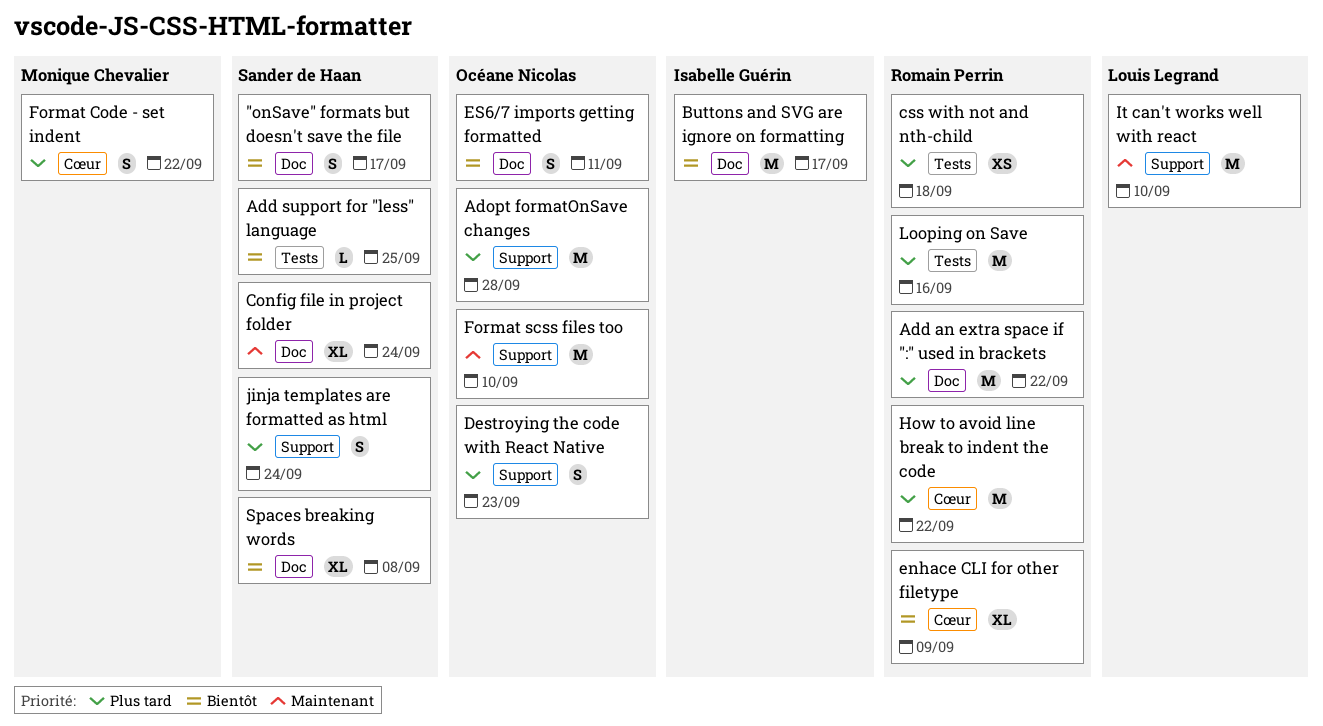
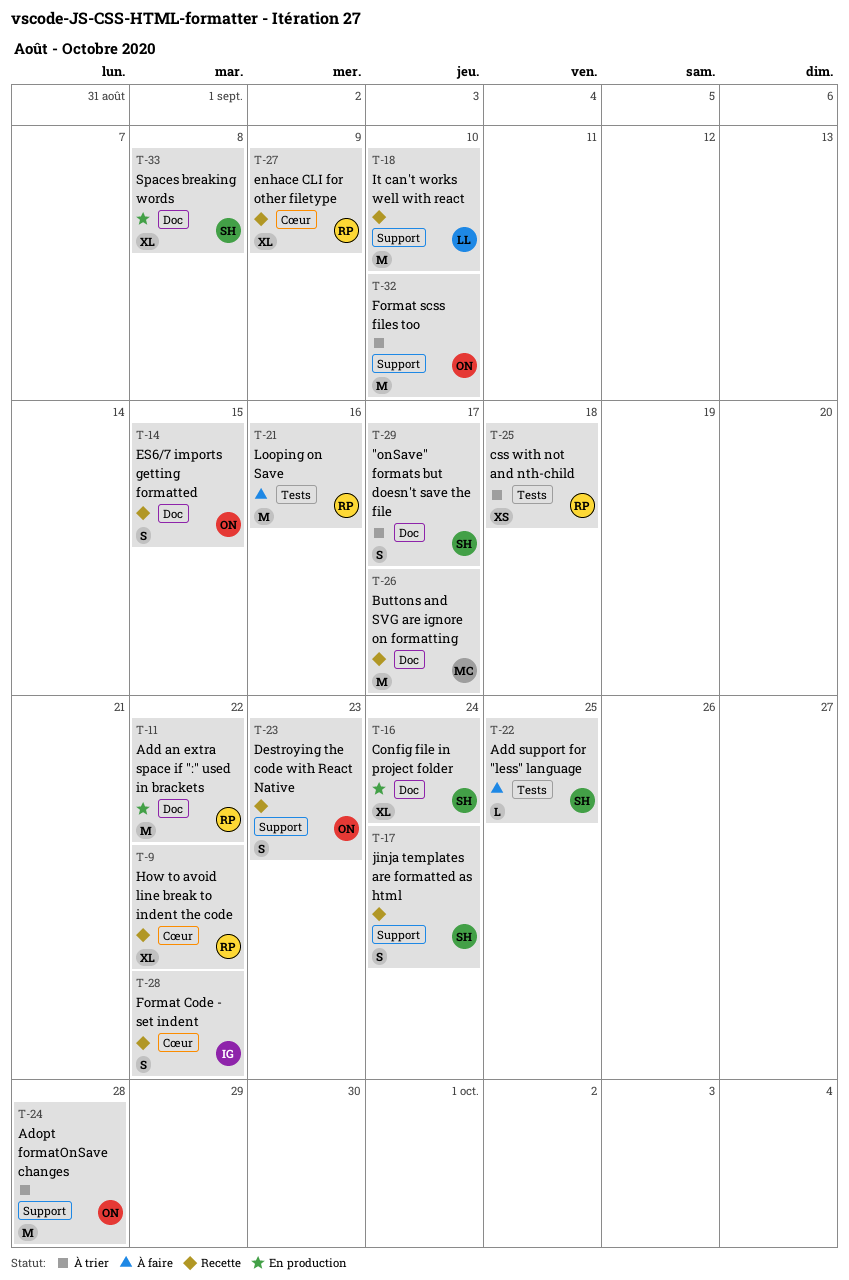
Buttons and SVG are ignore on formatting, owner: Isabelle Guérin -> Monique Chevalier
ES6/7 imports getting formatted, due: Sep 11 -> Sep 15
Format Code - set indent, owner: Monique Chevalier -> Isabelle Guérin
How to avoid line break to indent the code, estimate: M -> XL

